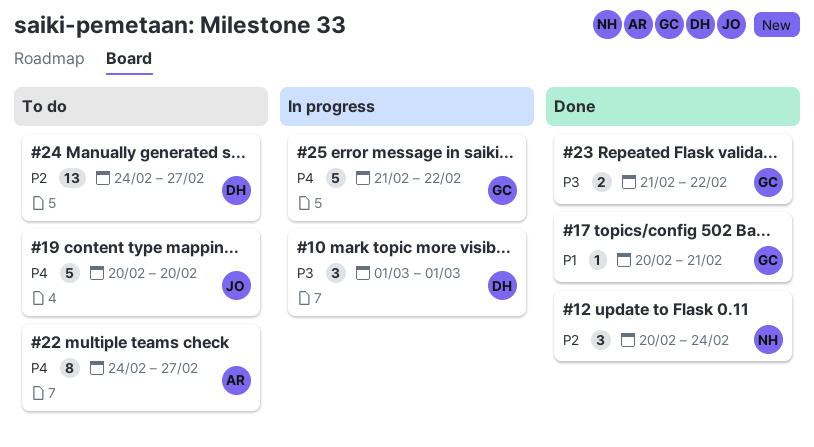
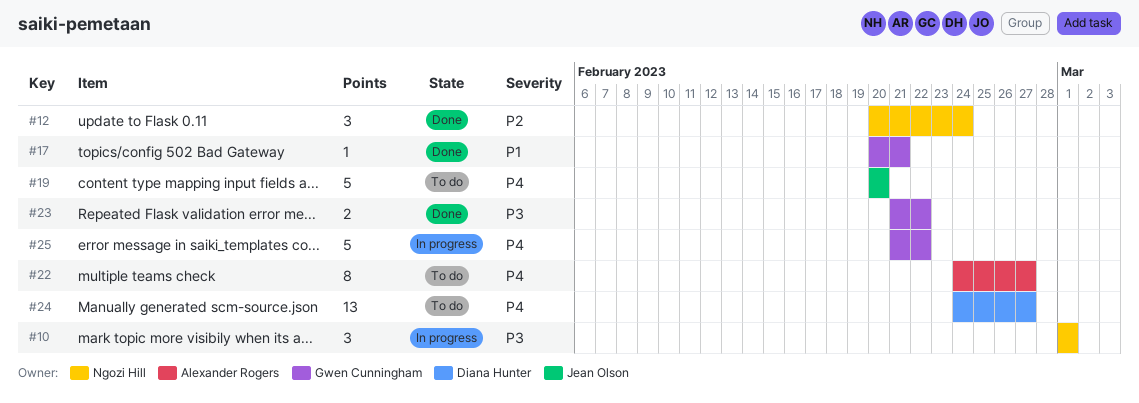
#10, owner: Diana Hunter -> Ngozi Hill
#24, priority: P2 -> P4

